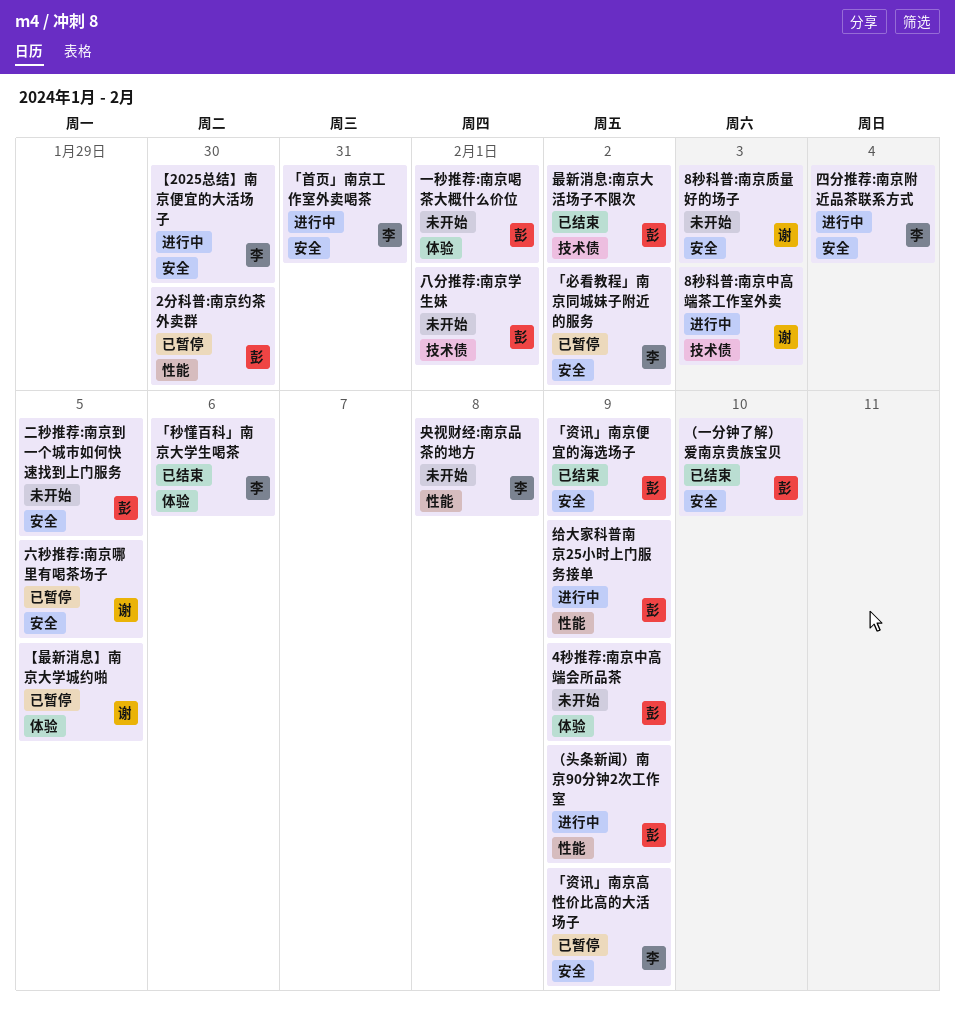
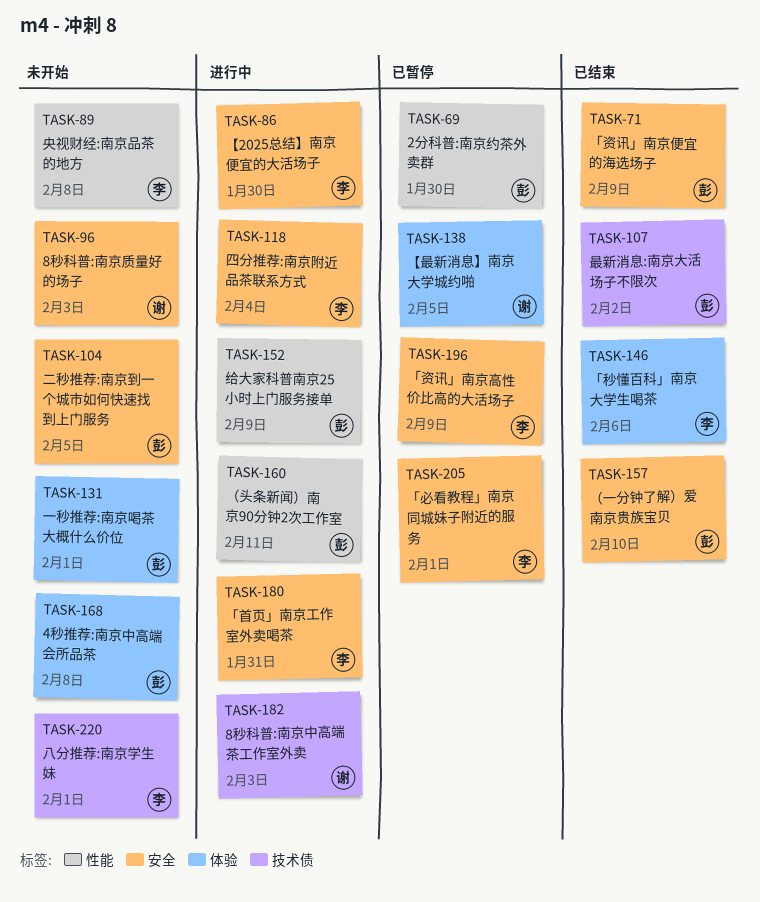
4秒推荐:南京中高端会所品茶, due: Feb 9 -> Feb 8
「必看教程」南京同城妹子附近的服务, due: Feb 2 -> Feb 1
八分推荐:南京学生妹, owner: 彭 -> 李
六秒推荐:南京哪里有喝茶场子: present -> none
（头条新闻）南京90分钟2次工作室, due: Feb 9 -> Feb 11

